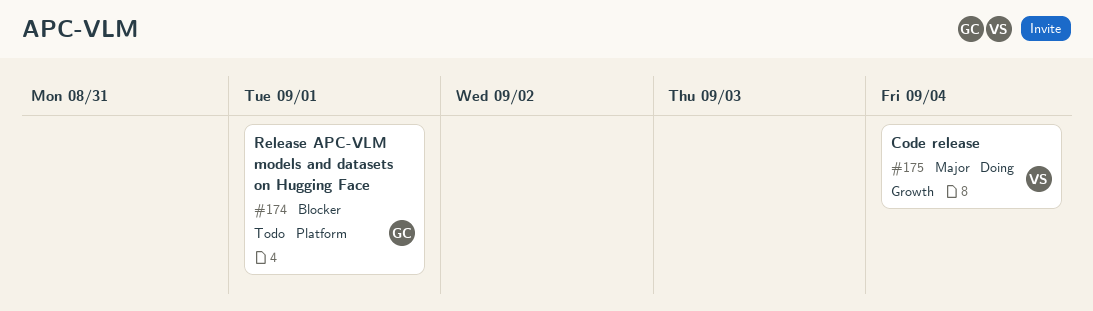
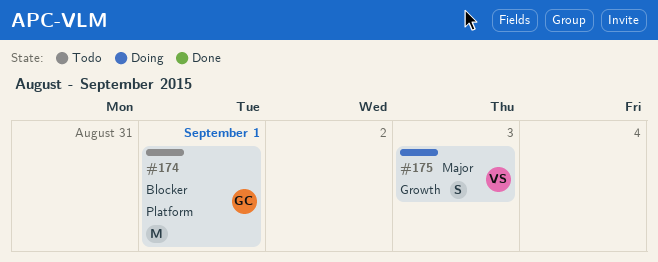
#175, due: Sep 4 -> Sep 3

